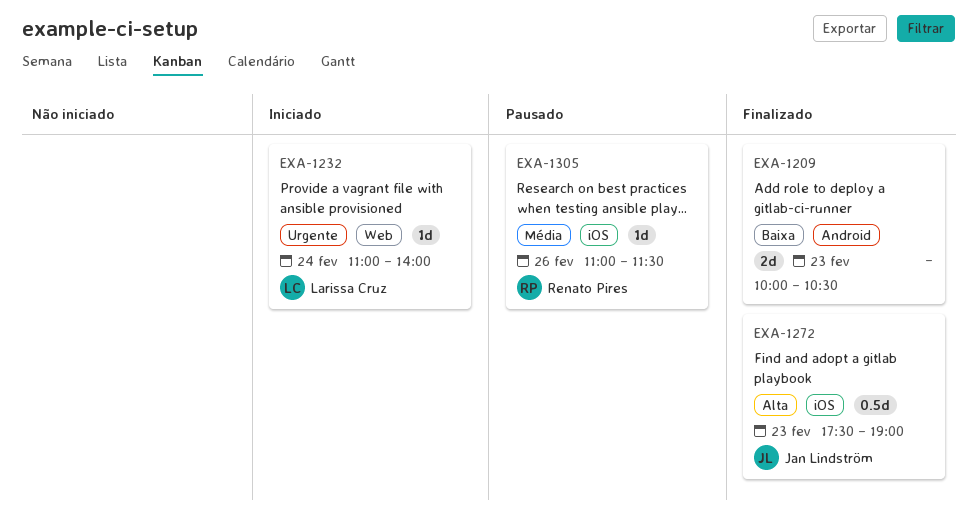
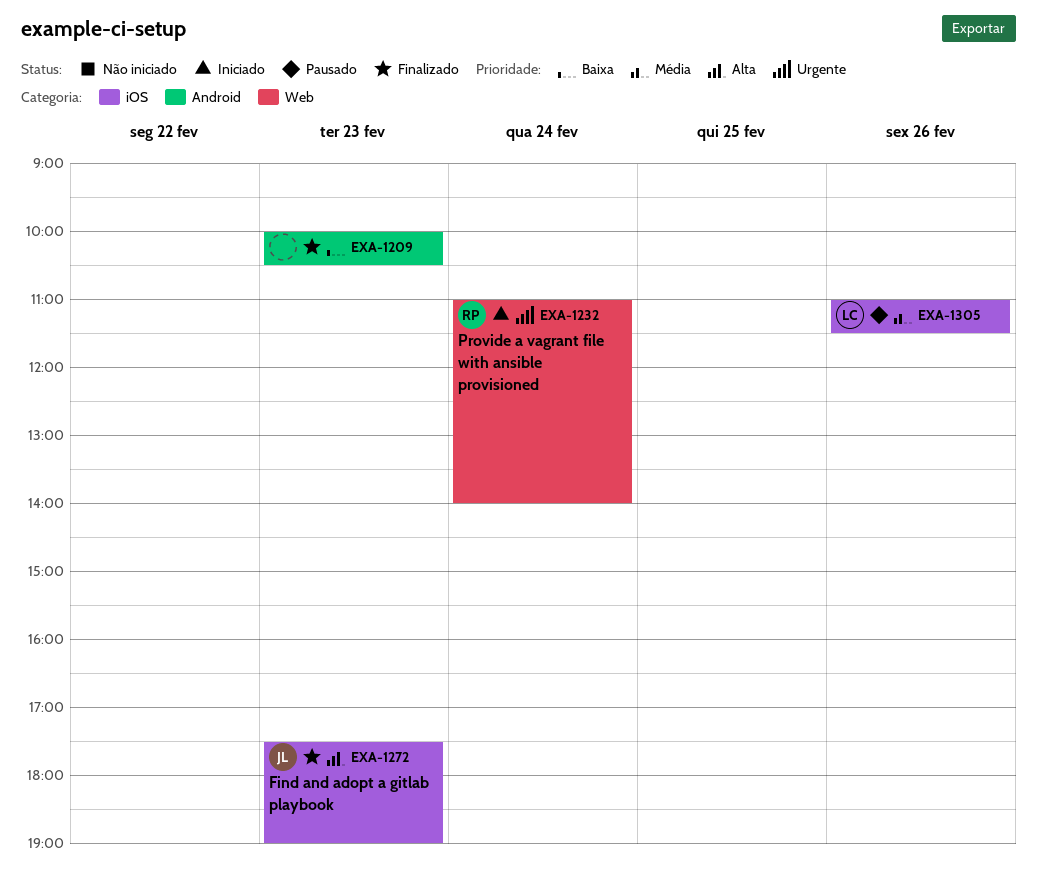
EXA-1232, owner: Larissa Cruz -> Renato Pires
EXA-1305, owner: Renato Pires -> Larissa Cruz

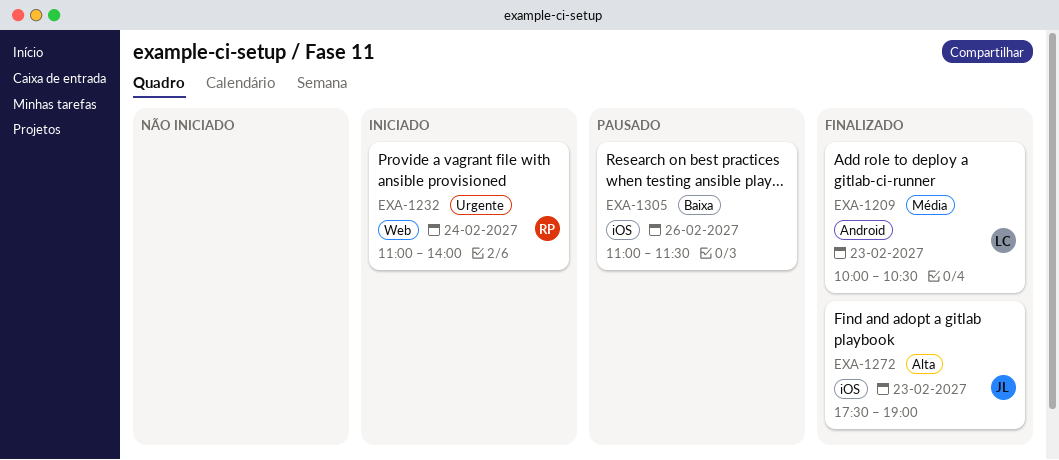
EXA-1209, owner: none -> LC
EXA-1209, priority: Baixa -> Média
EXA-1305, owner: LC -> none
EXA-1305, priority: Média -> Baixa

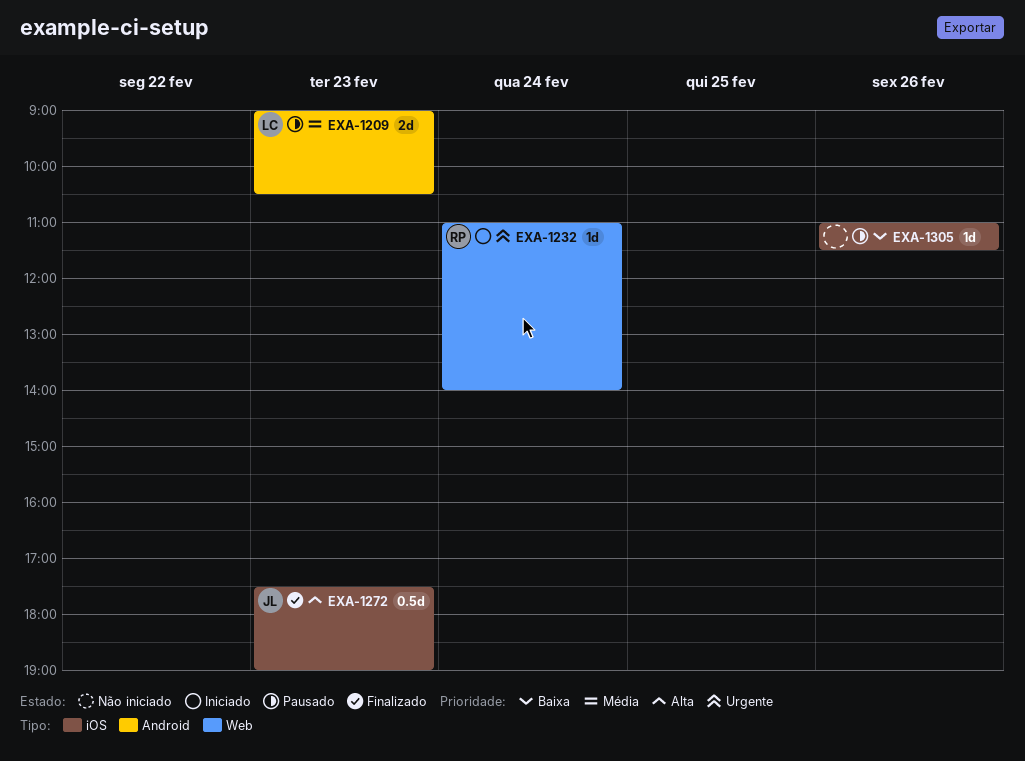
EXA-1209, status: Finalizado -> Pausado
EXA-1209, begins: 10:00 -> 09:00

